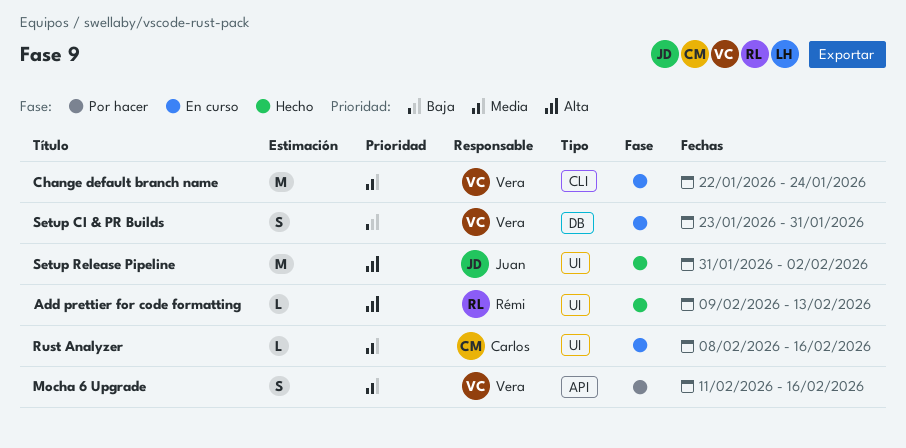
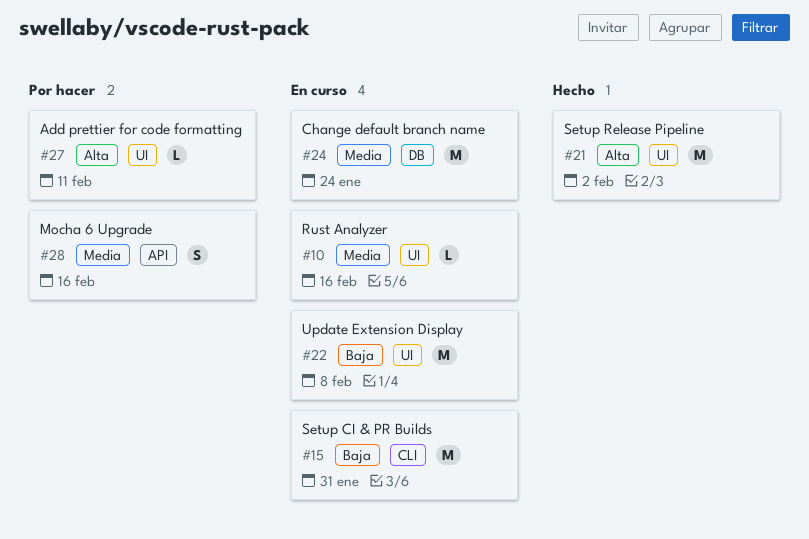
Add prettier for code formatting, status: Hecho -> Por hacer
Add prettier for code formatting, due: Feb 13 -> Feb 11
Change default branch name, label: CLI -> DB
Setup CI & PR Builds, label: DB -> CLI
Setup CI & PR Builds, estimate: S -> M
Update Extension Display: none -> present

